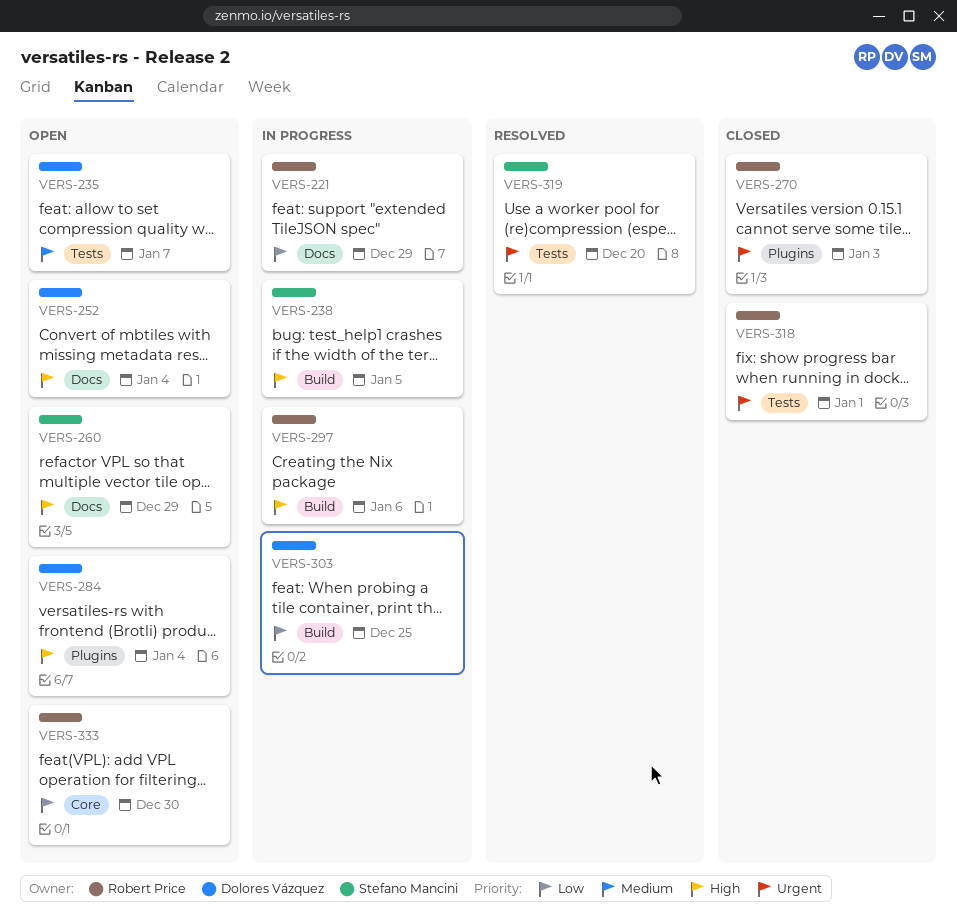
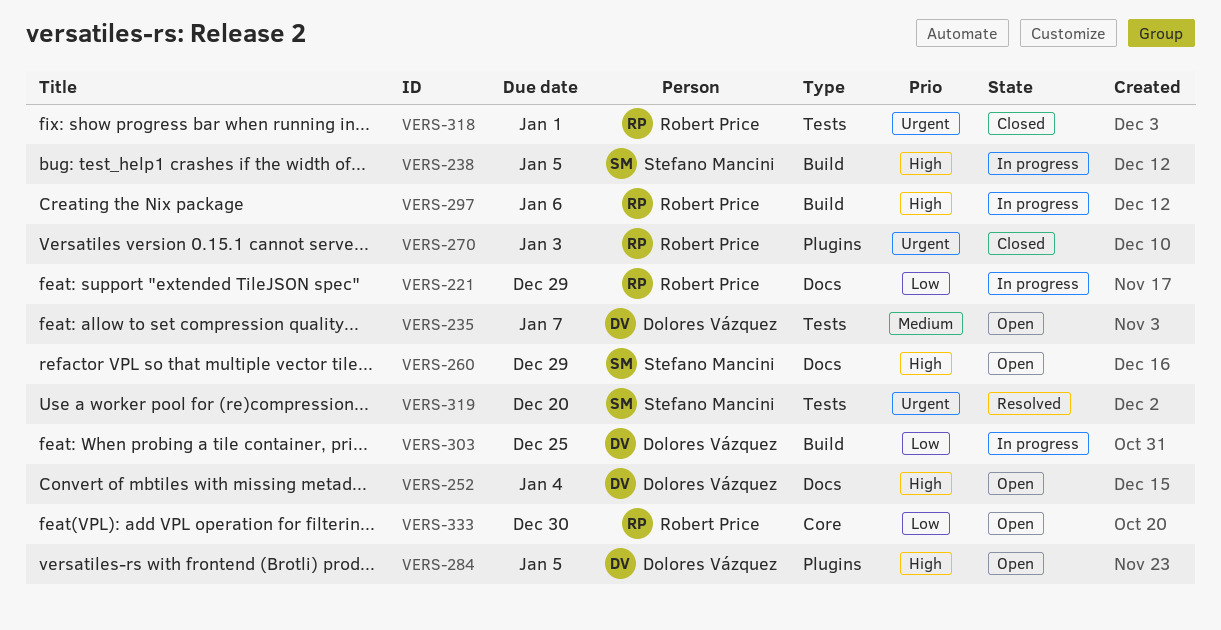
VERS-284, due: Jan 4 -> Jan 5

